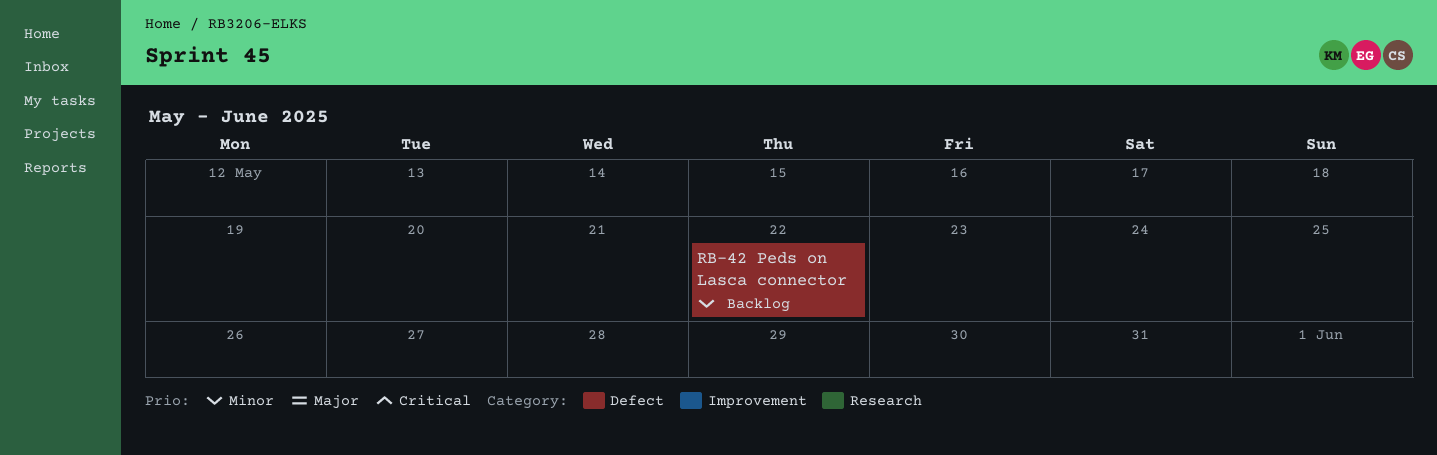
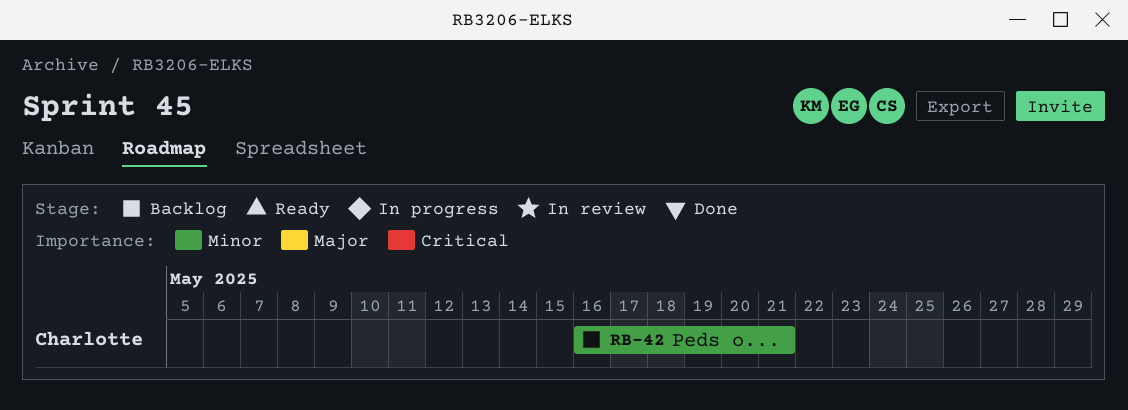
RB-42, due: May 22 -> May 21

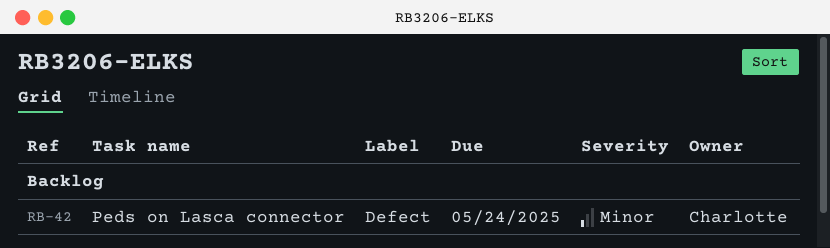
RB-42, due: May 21 -> May 24

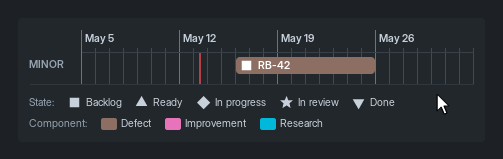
RB-42, due: May 24 -> May 25

